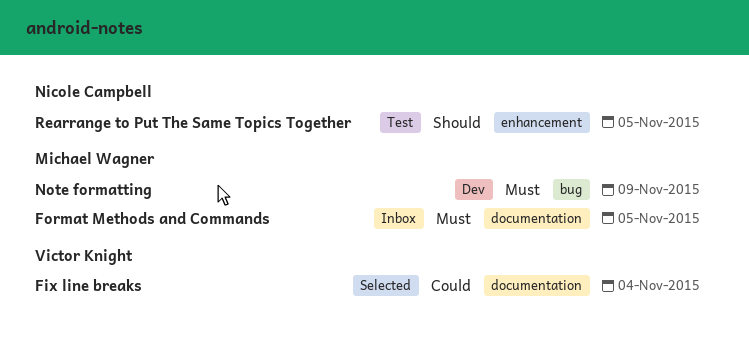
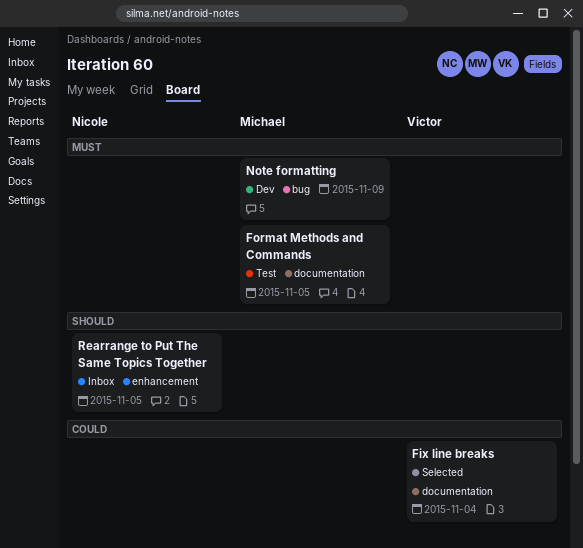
Format Methods and Commands, status: Inbox -> Test
Rearrange to Put The Same Topics Together, status: Test -> Inbox

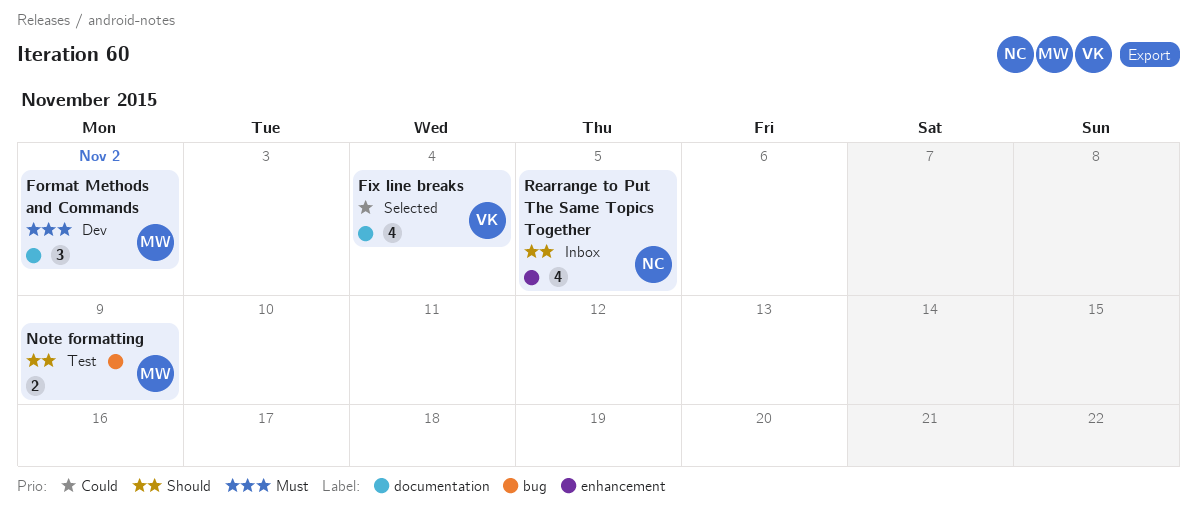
Format Methods and Commands, status: Test -> Dev
Format Methods and Commands, due: Nov 5 -> Nov 2
Note formatting, status: Dev -> Test
Note formatting, priority: Must -> Should

